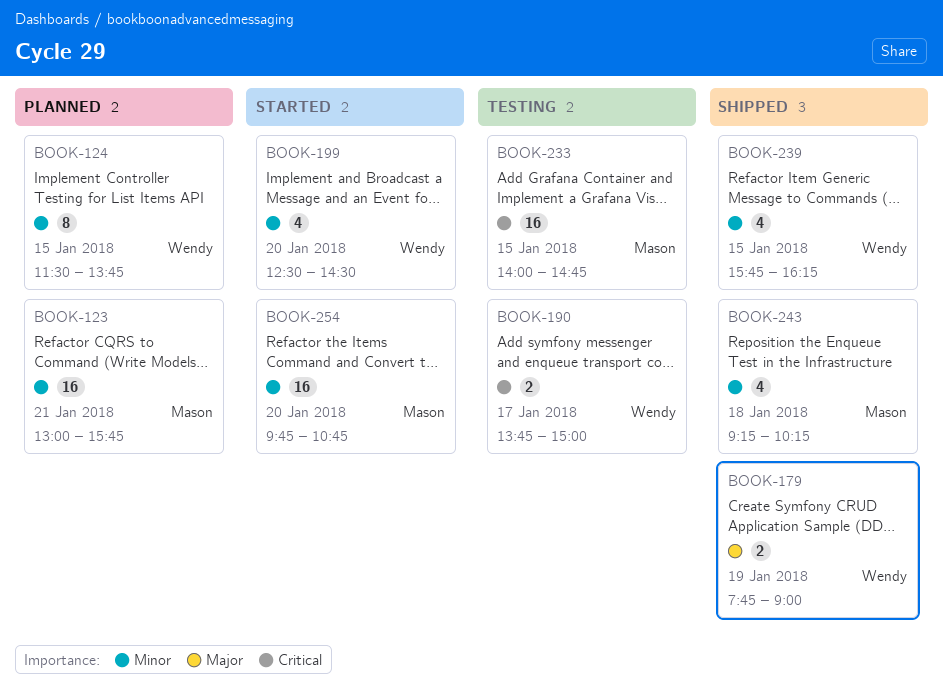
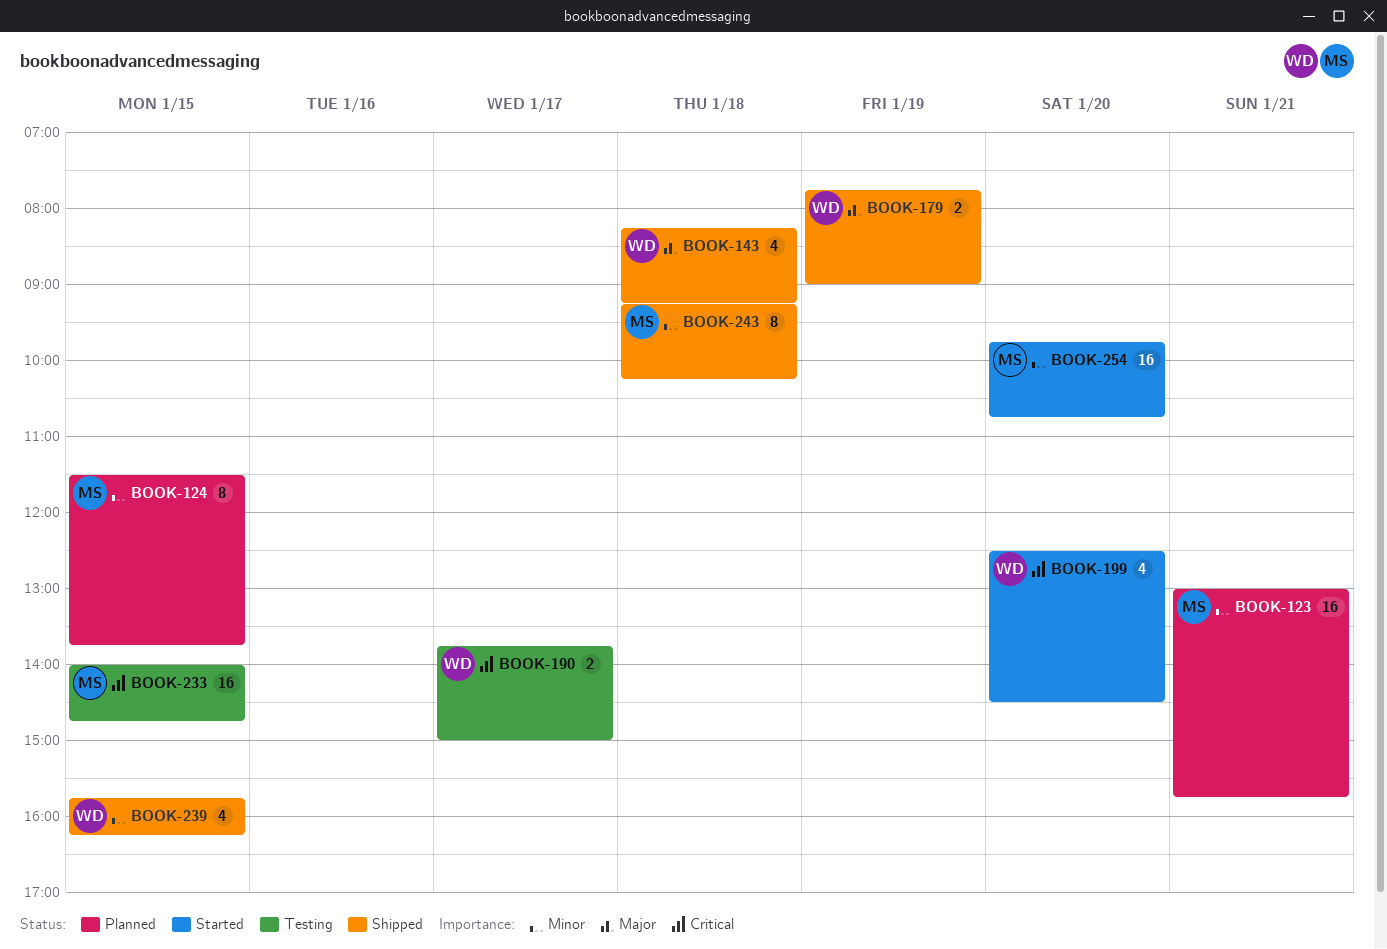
BOOK-124, owner: Wendy -> Mason
BOOK-143: none -> present
BOOK-199, priority: Minor -> Critical
BOOK-243, estimate: 4 -> 8

